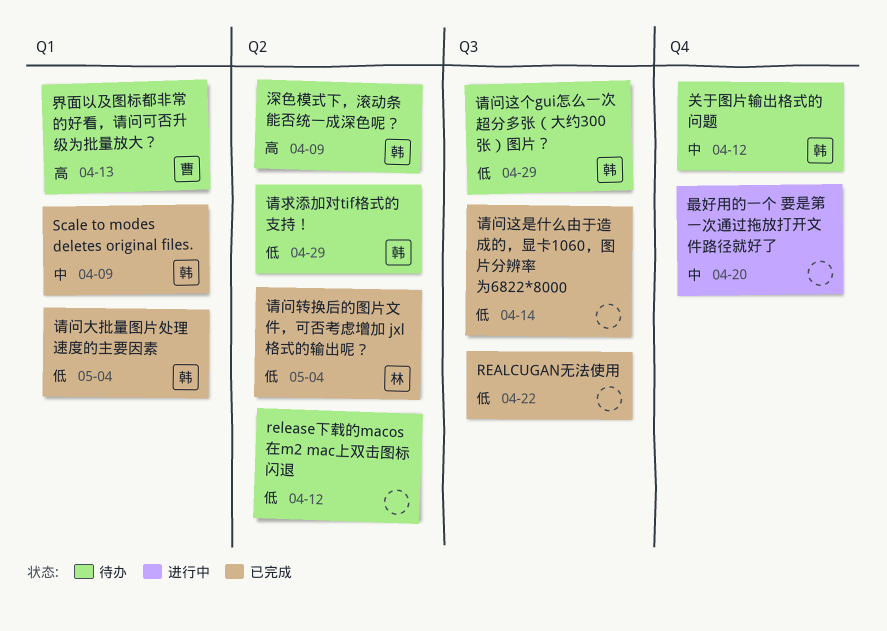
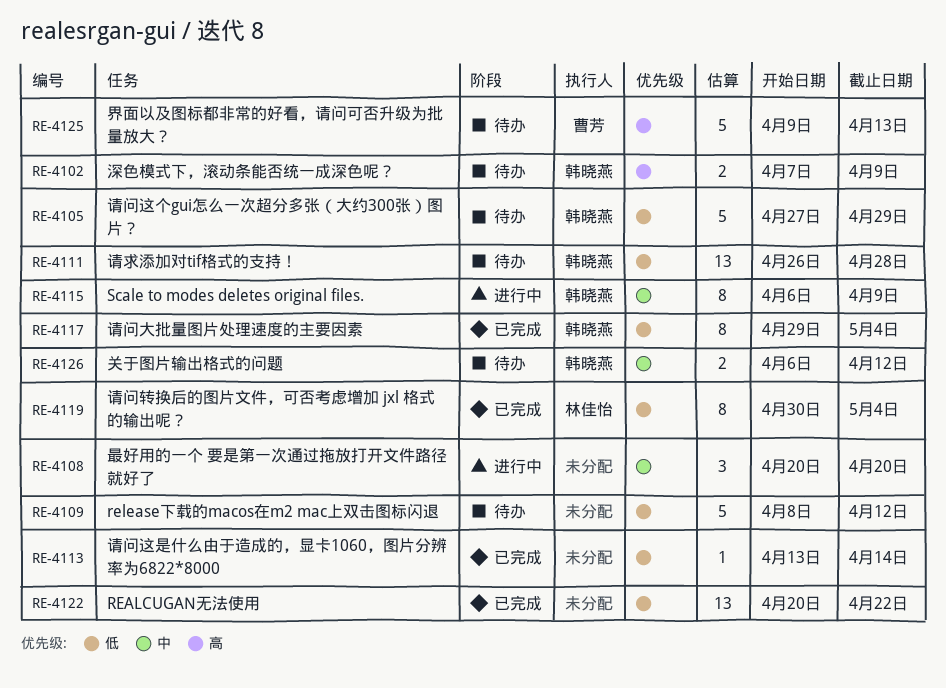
Scale to modes deletes original files., status: 已完成 -> 进行中
请求添加对tif格式的支持！, due: Apr 29 -> Apr 28

